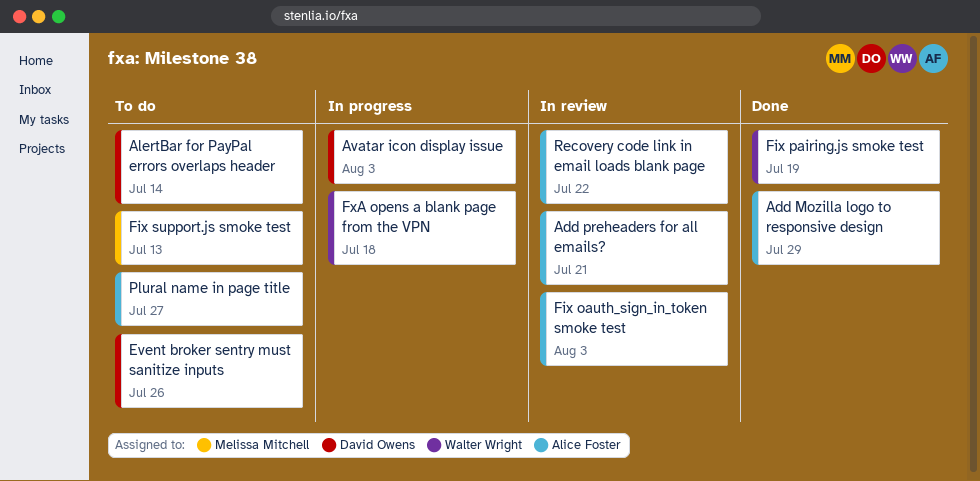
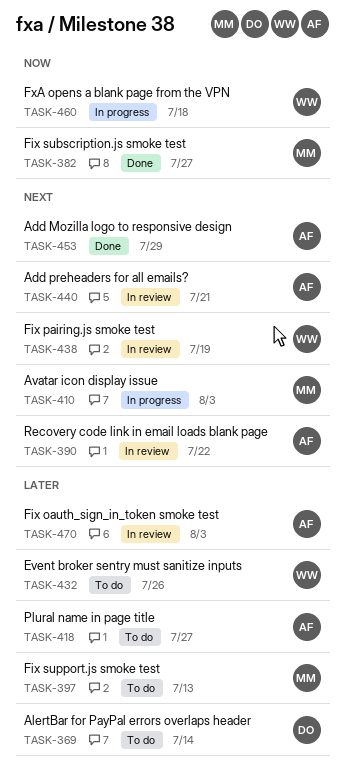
Avatar icon display issue, owner: David Owens -> Melissa Mitchell
Event broker sentry must sanitize inputs, owner: David Owens -> Walter Wright
Fix pairing.js smoke test, status: Done -> In review
Fix subscription.js smoke test: none -> present

